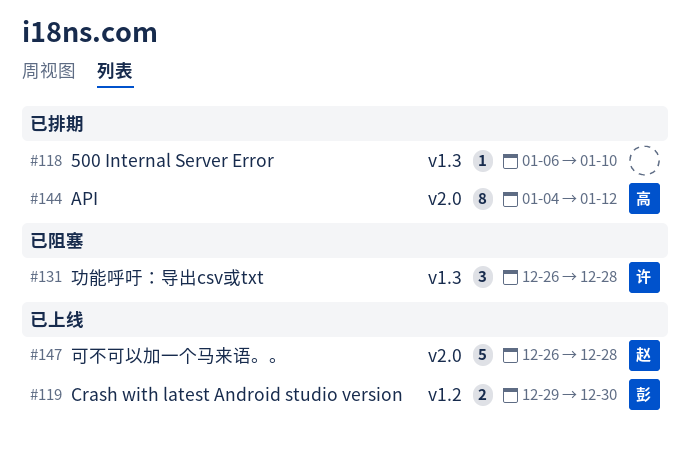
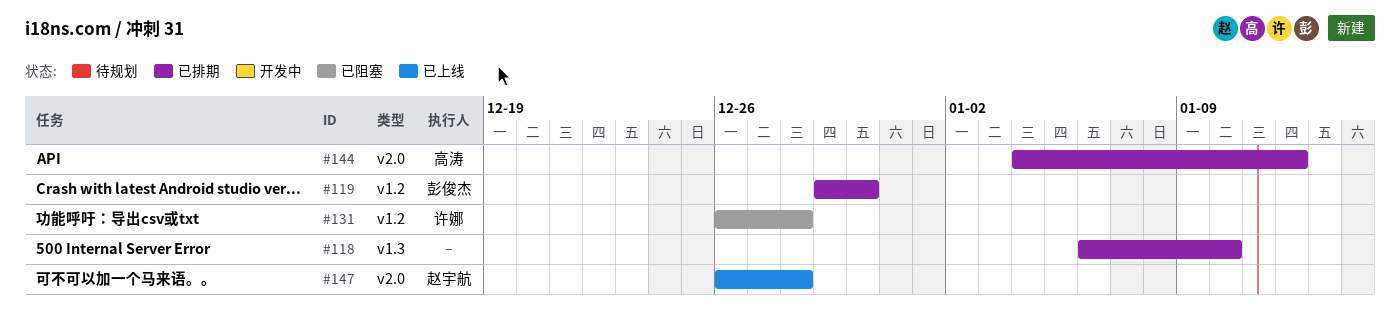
#119, status: 已上线 -> 已排期
#131, label: v1.3 -> v1.2

